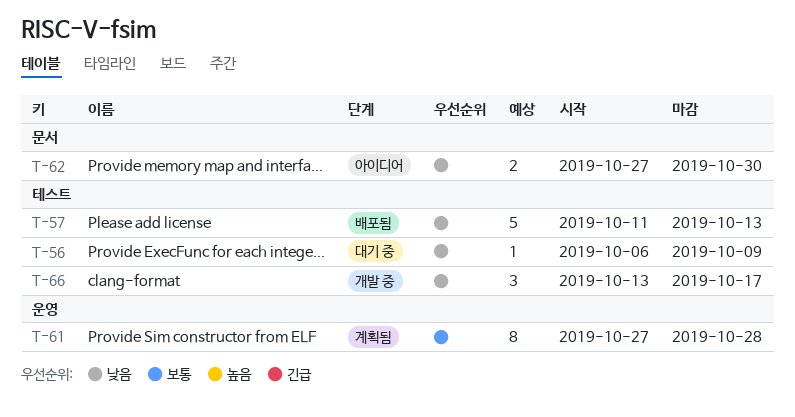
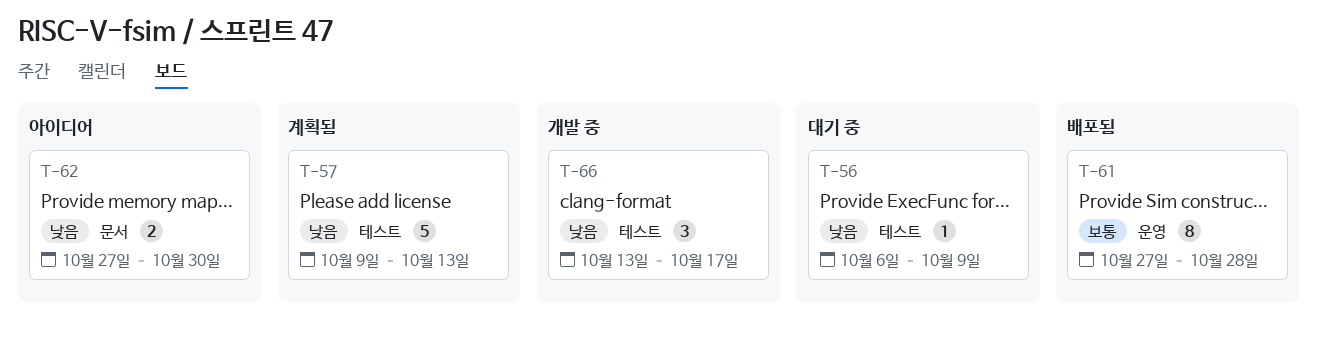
T-57, status: 배포됨 -> 계획됨
T-57, start: Oct 11 -> Oct 9
T-61, status: 계획됨 -> 배포됨

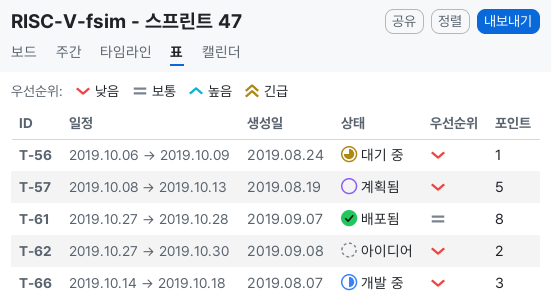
T-57, start: Oct 9 -> Oct 8
T-66, start: Oct 13 -> Oct 14
T-66, due: Oct 17 -> Oct 18

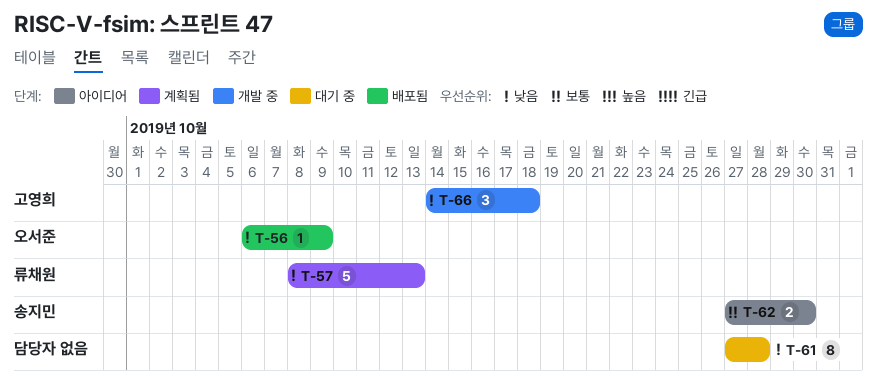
T-56, status: 대기 중 -> 배포됨
T-61, status: 배포됨 -> 대기 중
T-61, priority: 보통 -> 낮음
T-62, priority: 낮음 -> 보통

